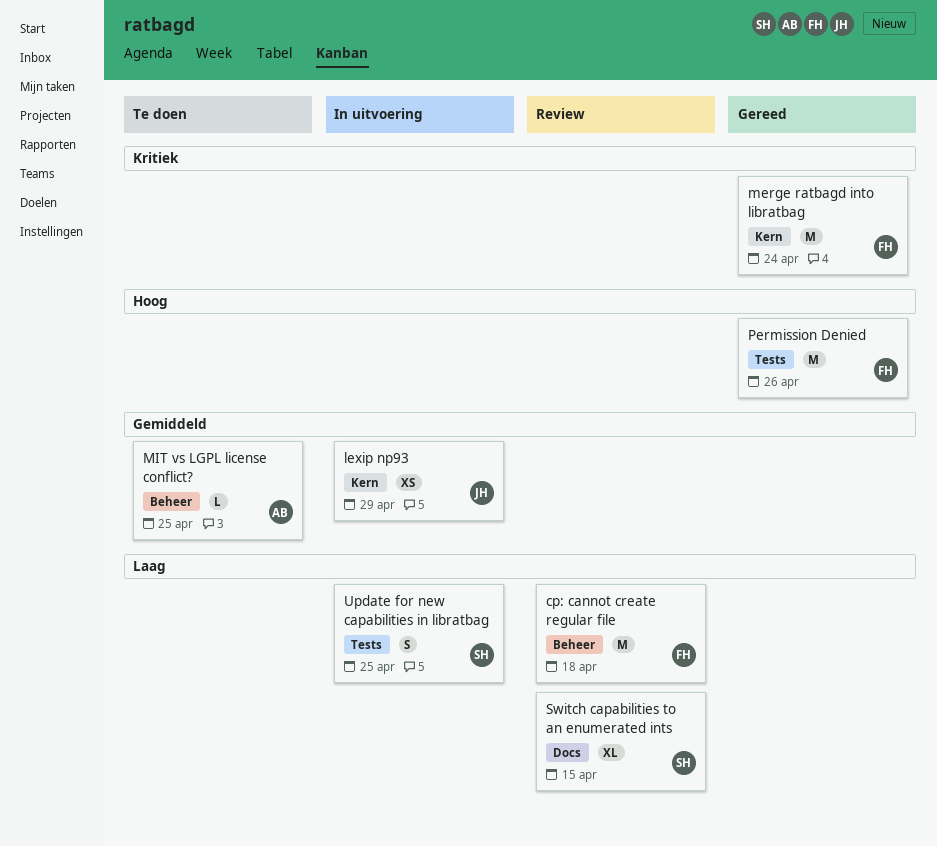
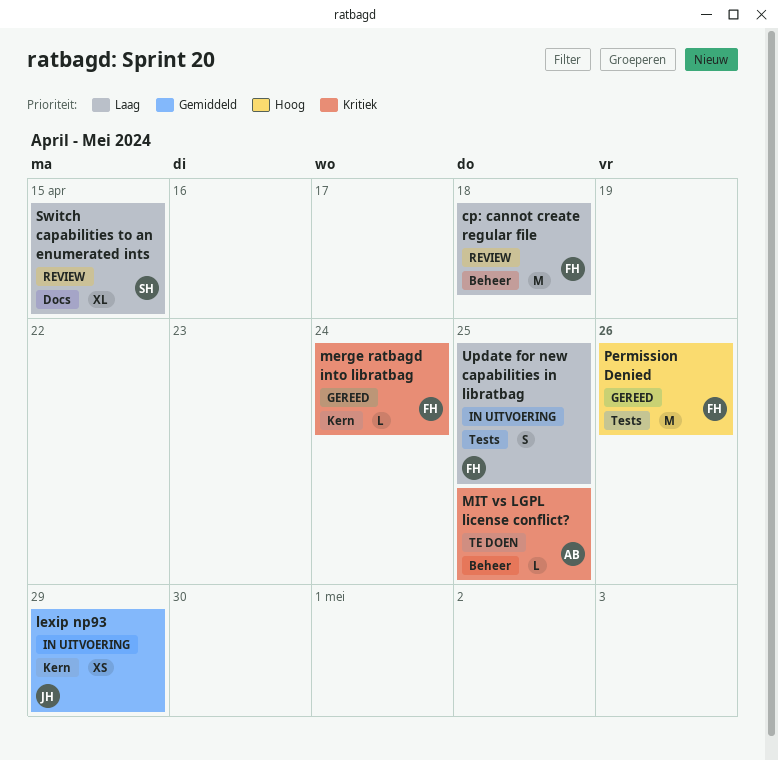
merge ratbagd into libratbag, estimate: M -> L
MIT vs LGPL license conflict?, priority: Gemiddeld -> Kritiek
Update for new capabilities in libratbag, owner: SH -> FH

